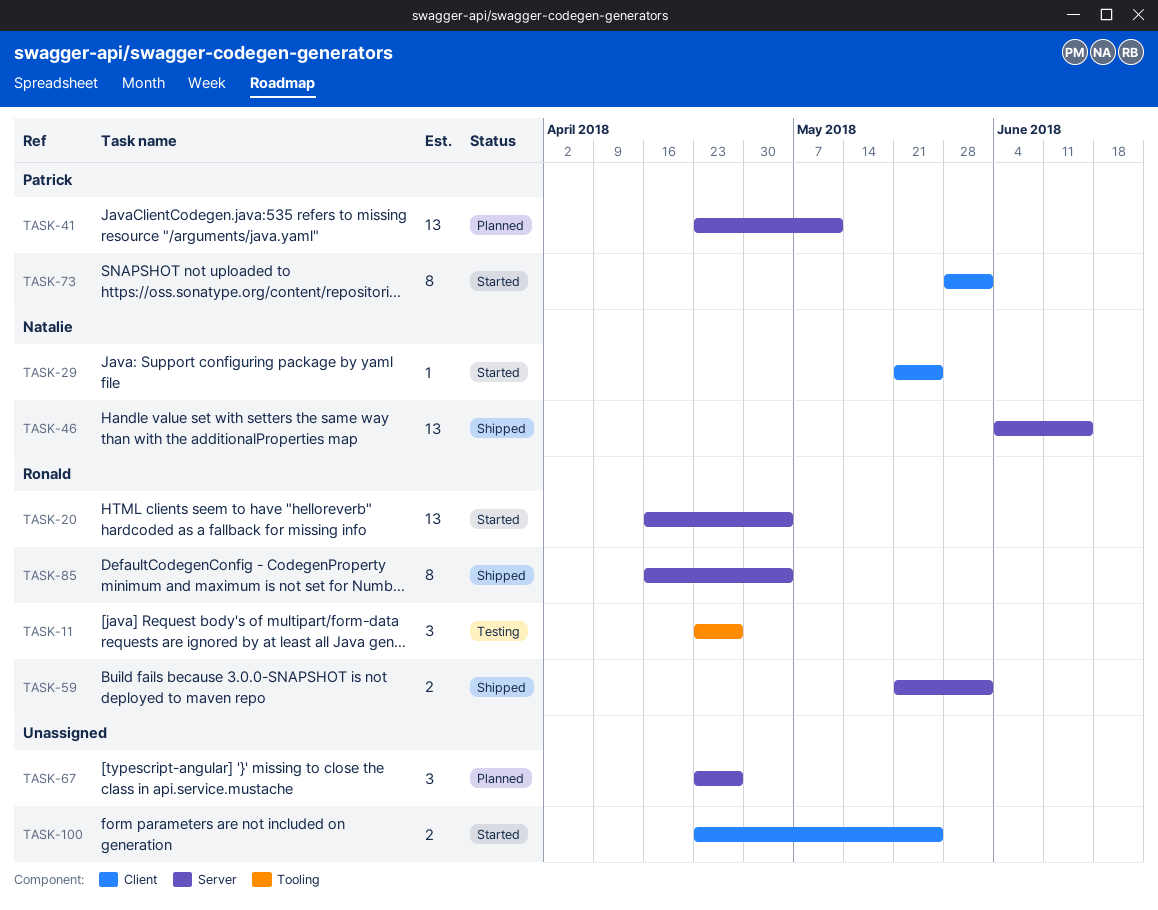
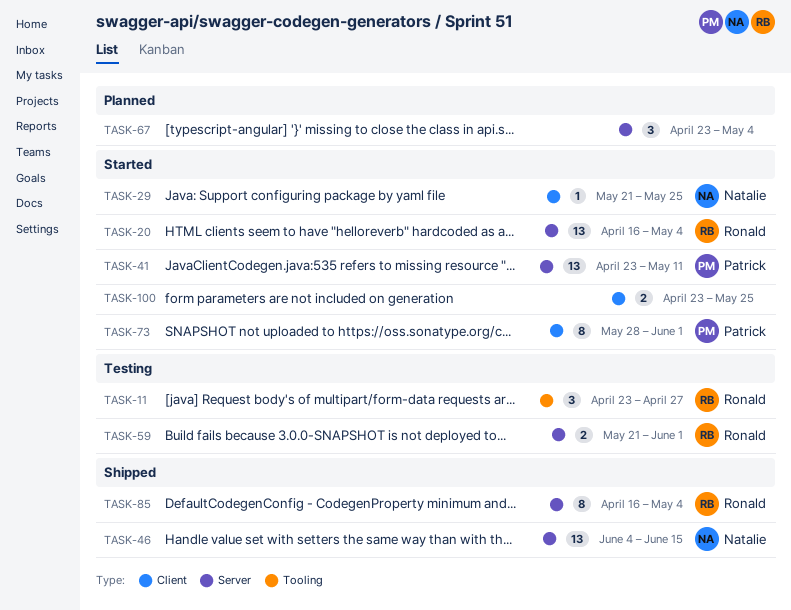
TASK-41, status: Planned -> Started
TASK-59, status: Shipped -> Testing
TASK-67, due: Apr 27 -> May 4

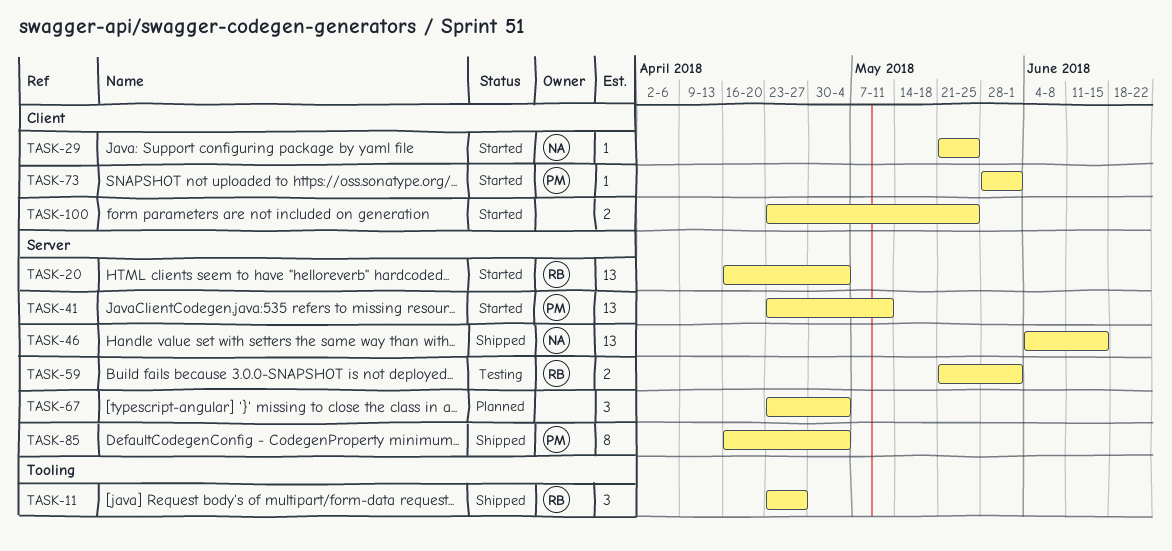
TASK-11, status: Testing -> Shipped
TASK-73, estimate: 8 -> 1
TASK-85, owner: Ronald -> Patrick

